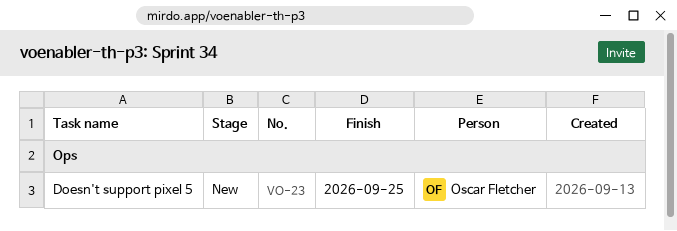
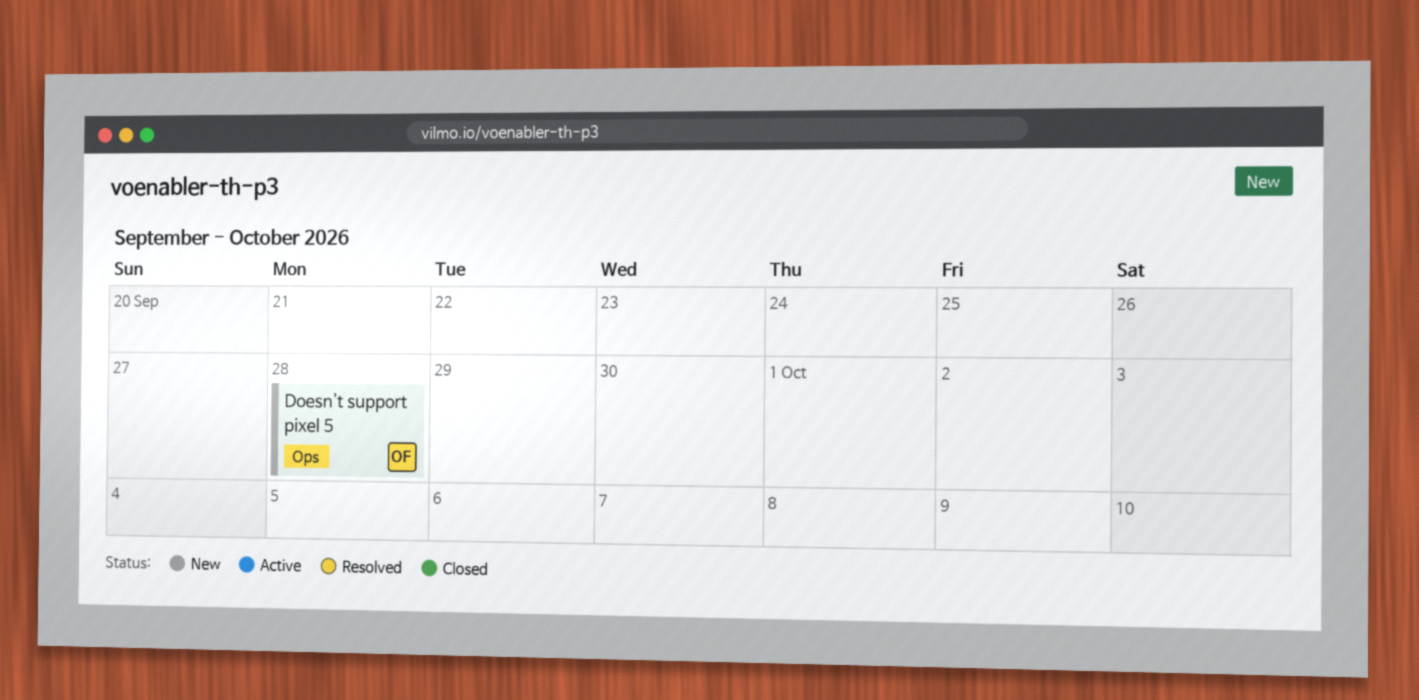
Doesn't support pixel 5, due: Sep 25 -> Sep 28

